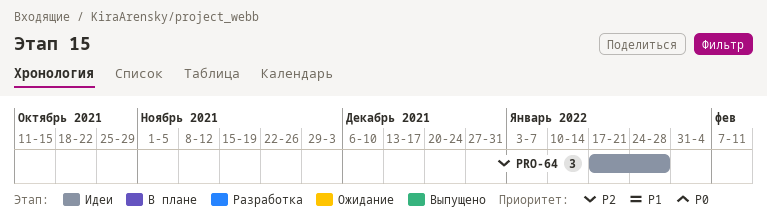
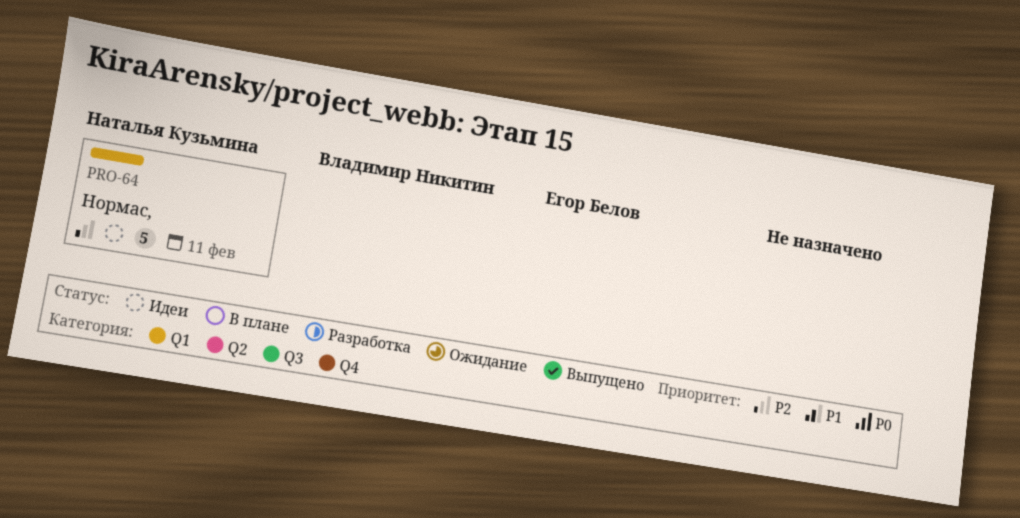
PRO-64, estimate: 3 -> 5
PRO-64, due: Jan 28 -> Feb 11

